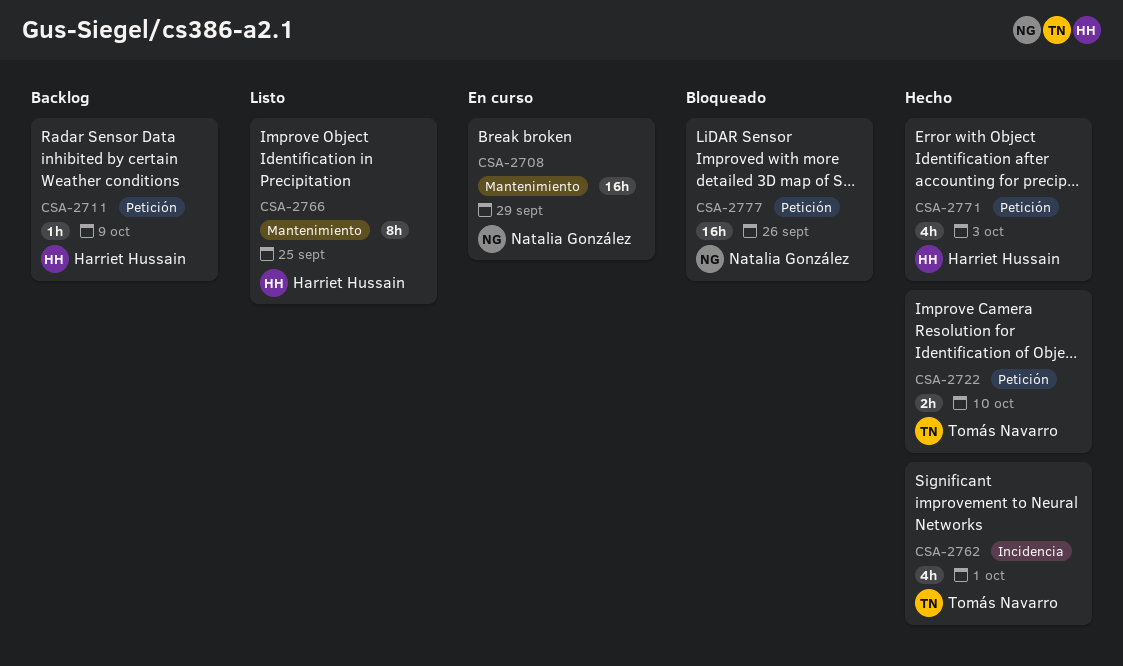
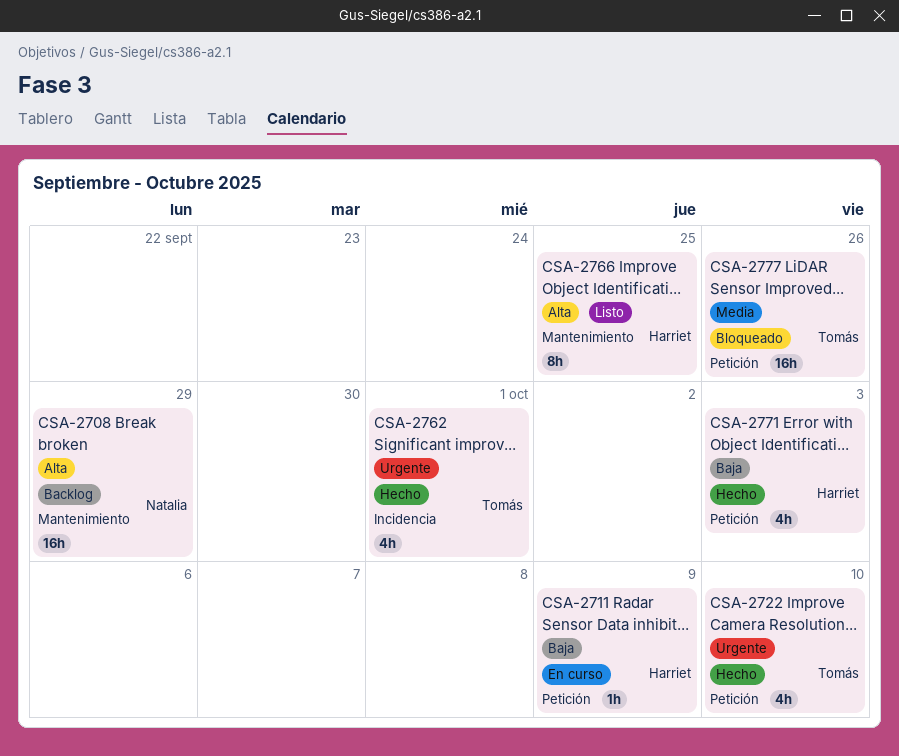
CSA-2708, status: En curso -> Backlog
CSA-2711, status: Backlog -> En curso
CSA-2722, estimate: 2h -> 4h
CSA-2777, owner: Natalia González -> Tomás Navarro

